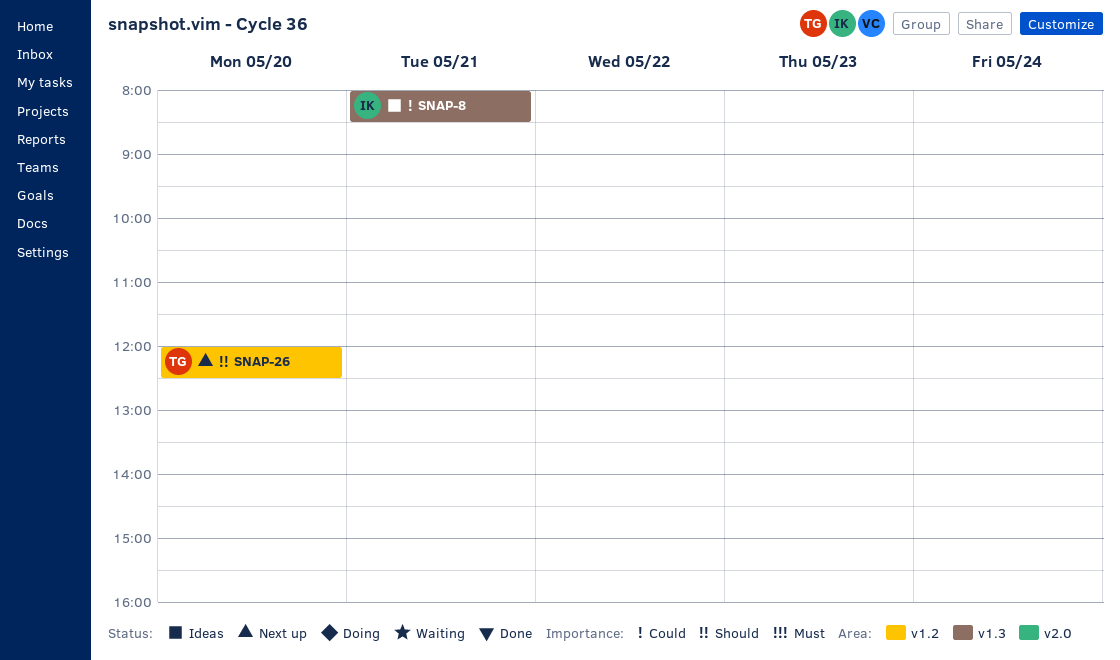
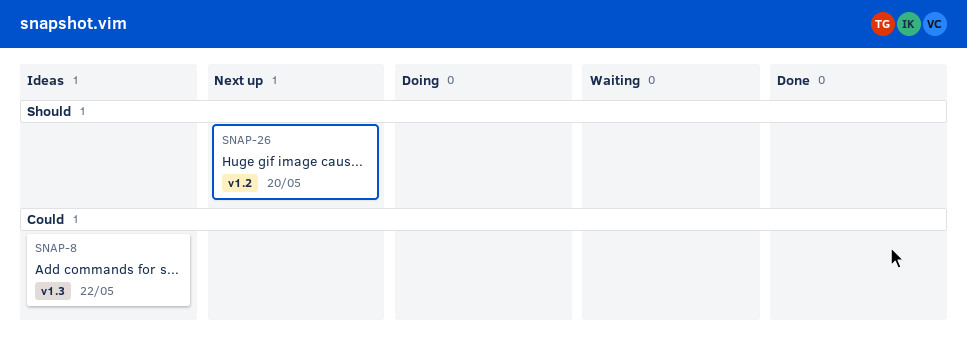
SNAP-8, day: May 21 -> May 22

